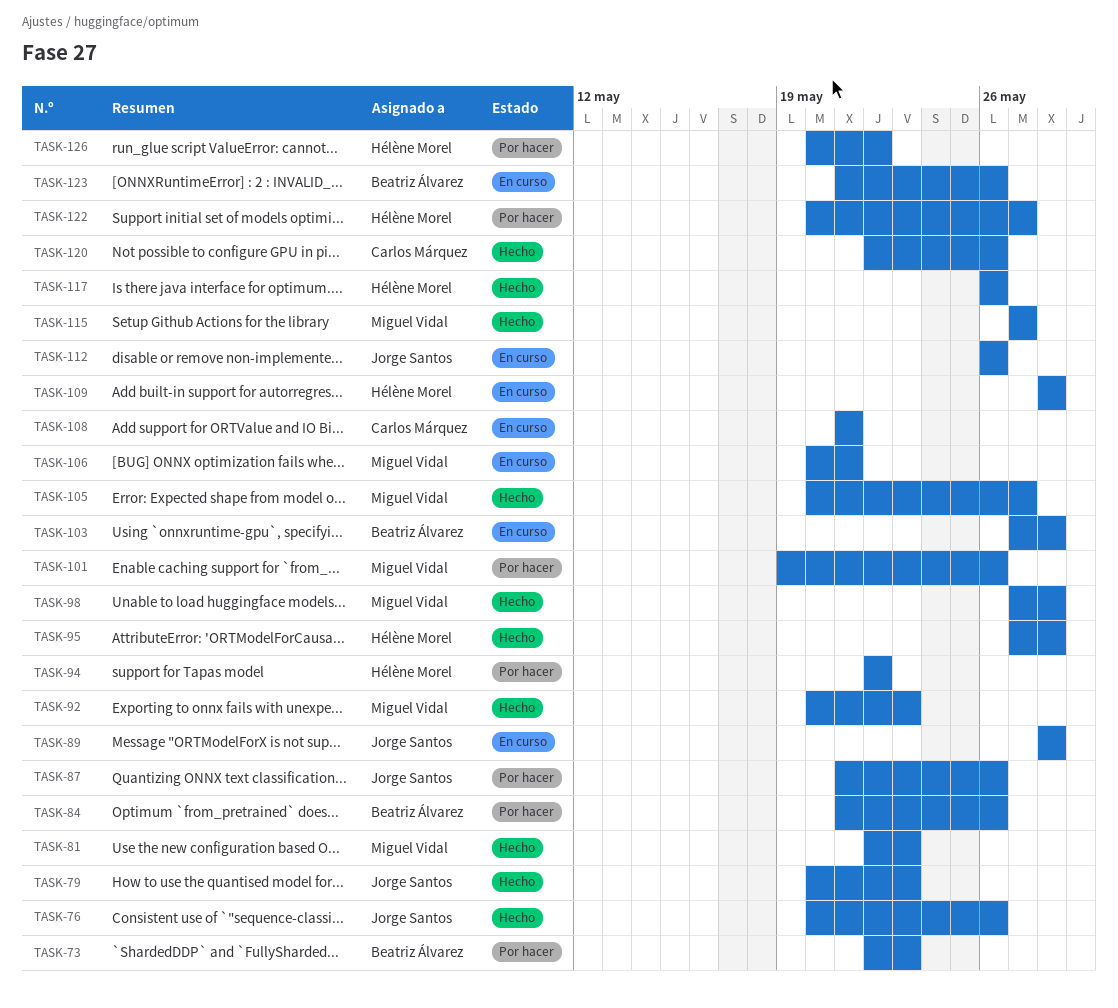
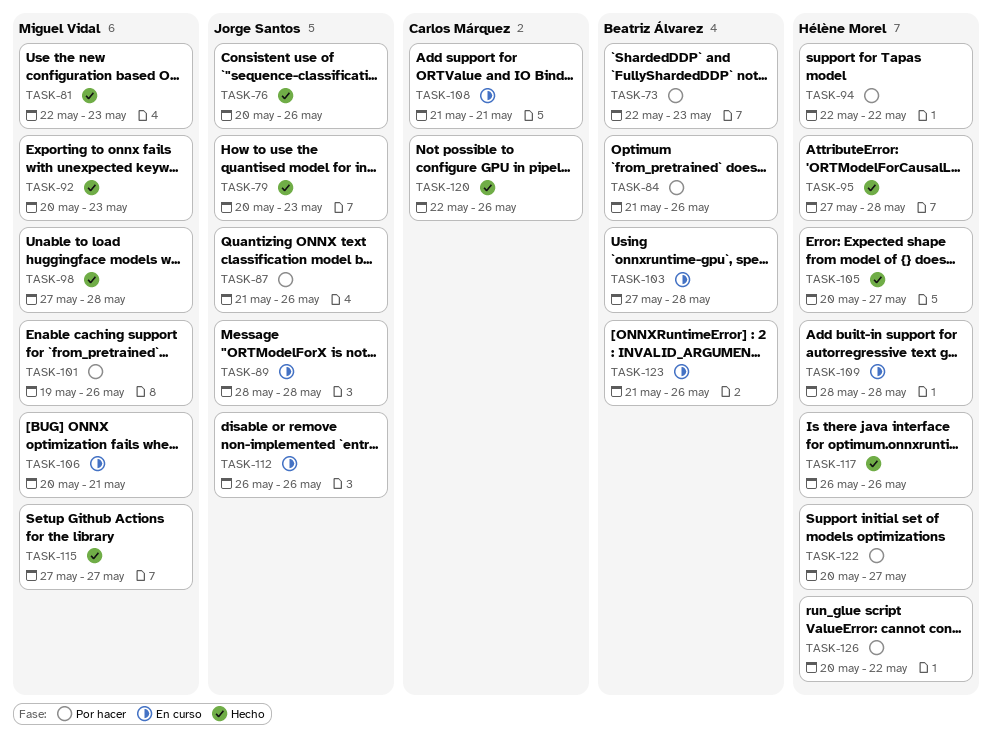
TASK-105, owner: Miguel Vidal -> Hélène Morel

